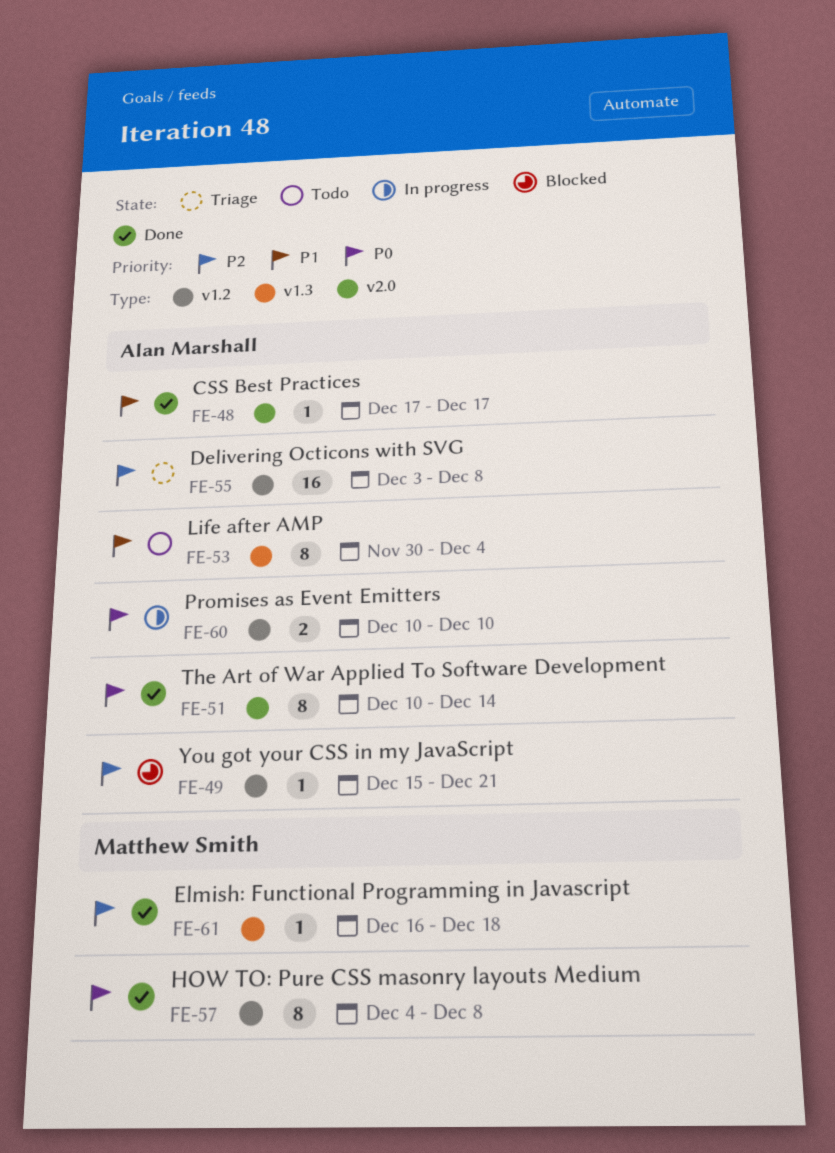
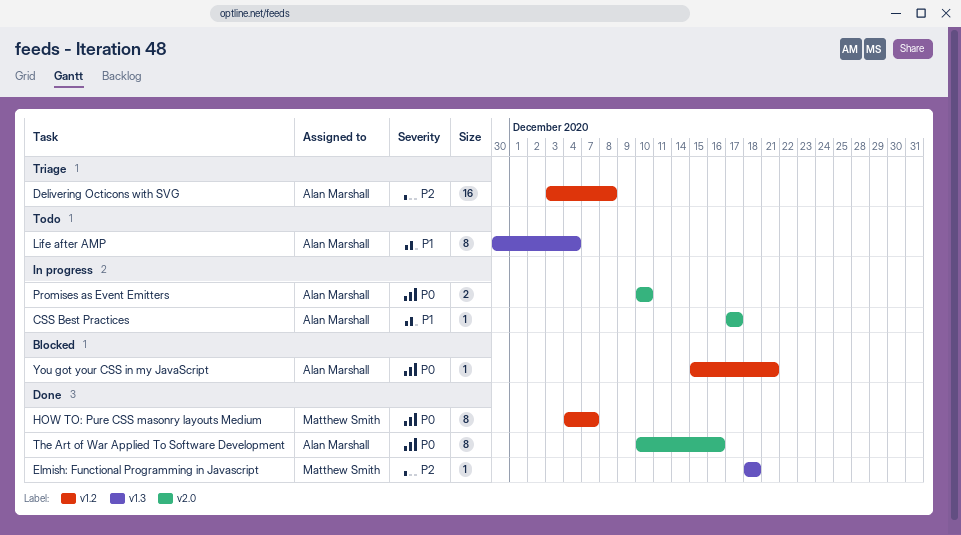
CSS Best Practices, status: Done -> In progress
Elmish: Functional Programming in Javascript, start: Dec 16 -> Dec 18
HOW TO: Pure CSS masonry layouts Medium, due: Dec 8 -> Dec 7
Promises as Event Emitters, label: v1.2 -> v2.0
The Art of War Applied To Software Development, due: Dec 14 -> Dec 16
You got your CSS in my JavaScript, priority: P2 -> P0

